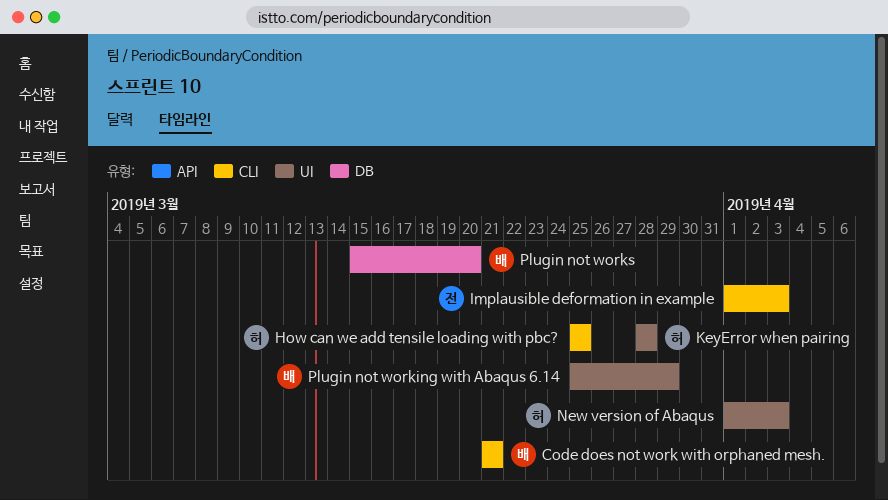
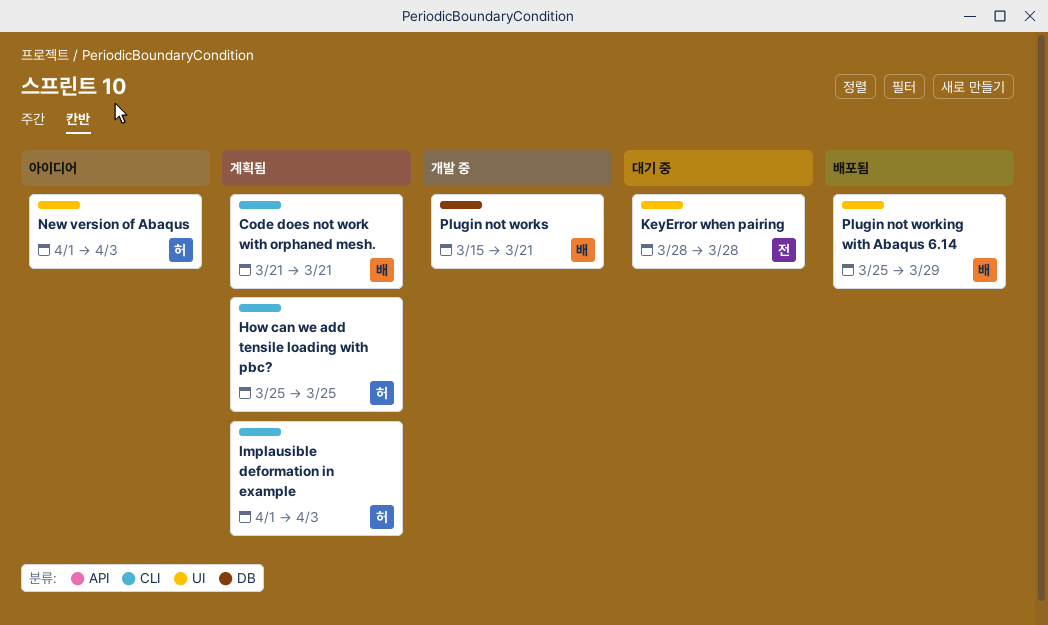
Implausible deformation in example, owner: 전 -> 허
KeyError when pairing, owner: 허 -> 전
Plugin not works, due: Mar 20 -> Mar 21

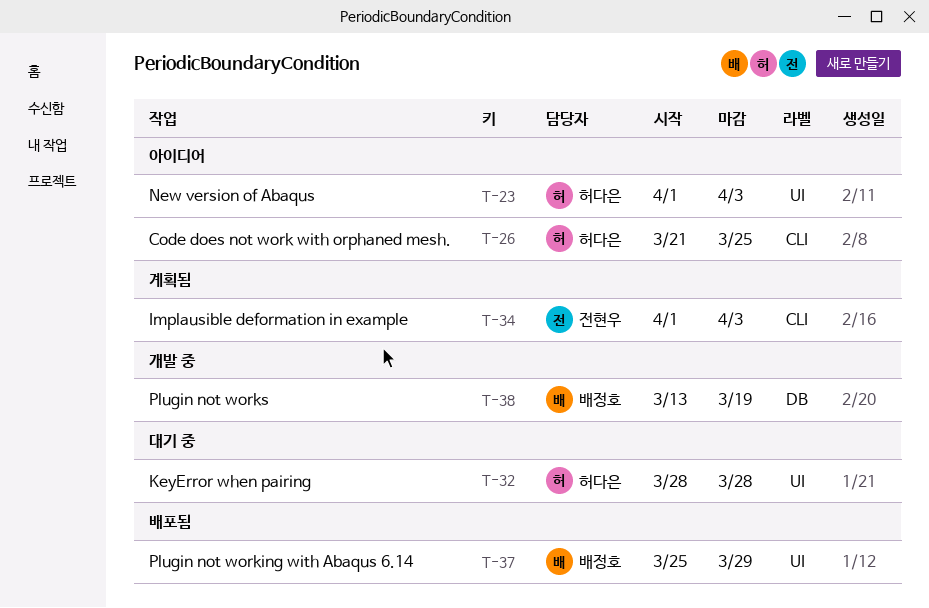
Code does not work with orphaned mesh., status: 계획됨 -> 아이디어
Code does not work with orphaned mesh., owner: 배정호 -> 허다은
Code does not work with orphaned mesh., due: Mar 21 -> Mar 25
How can we add tensile loading with pbc?: present -> none
Implausible deformation in example, owner: 허다은 -> 전현우
KeyError when pairing, owner: 전현우 -> 허다은
Plugin not works, start: Mar 15 -> Mar 13
Plugin not works, due: Mar 21 -> Mar 19

